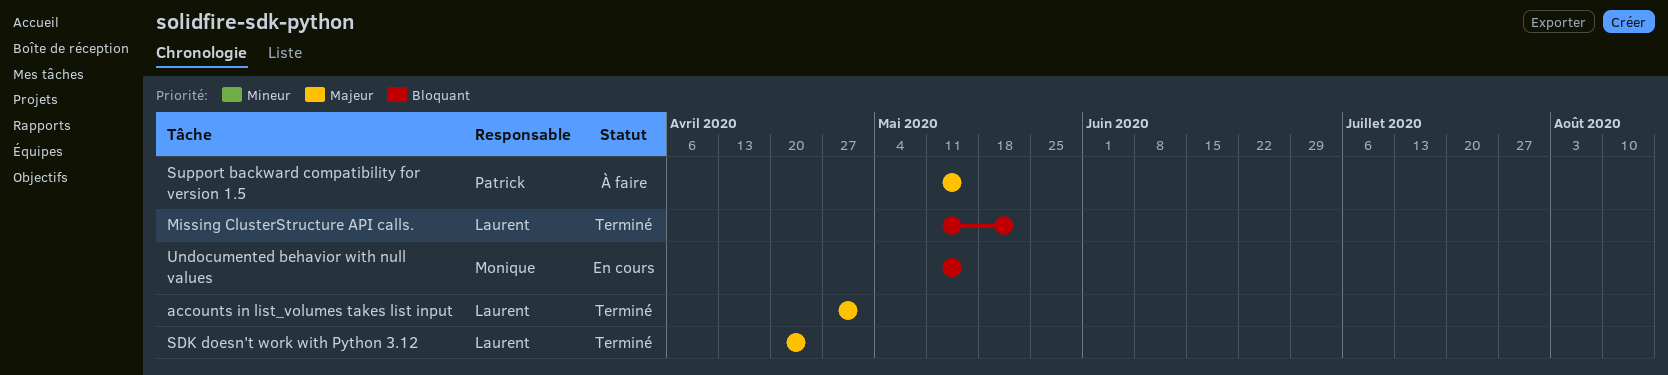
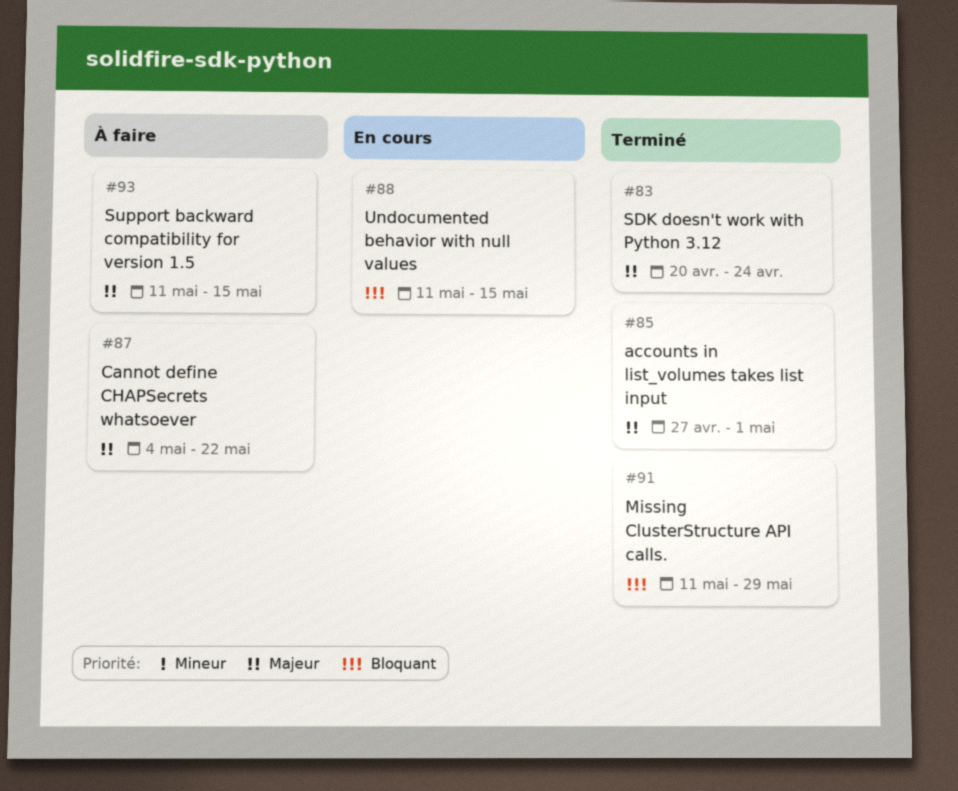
Cannot define CHAPSecrets whatsoever: none -> present
Missing ClusterStructure API calls., due: May 22 -> May 29

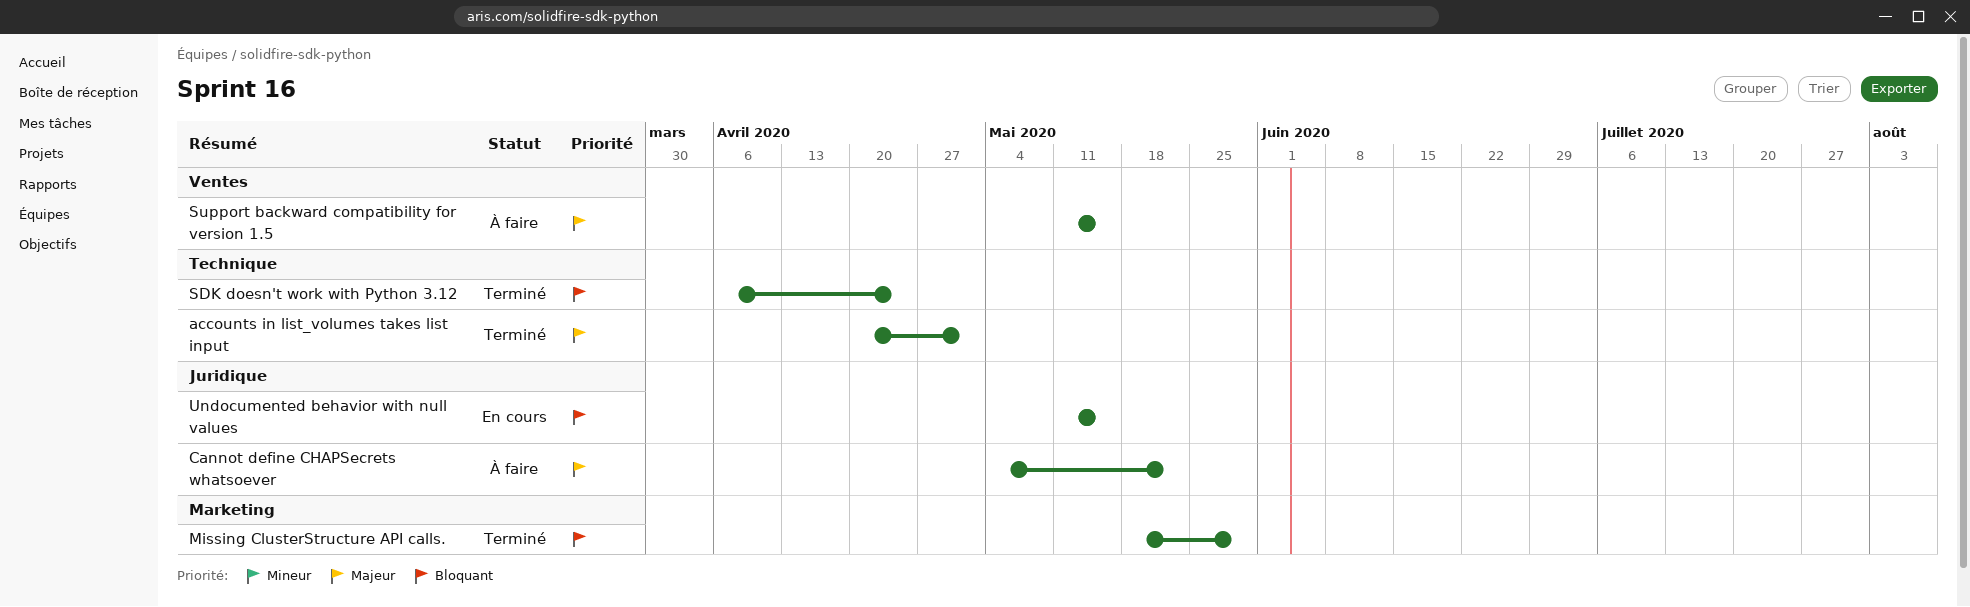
accounts in list_volumes takes list input, start: Apr 27 -> Apr 20
Missing ClusterStructure API calls., start: May 11 -> May 18
SDK doesn't work with Python 3.12, priority: Majeur -> Bloquant
SDK doesn't work with Python 3.12, start: Apr 20 -> Apr 6

